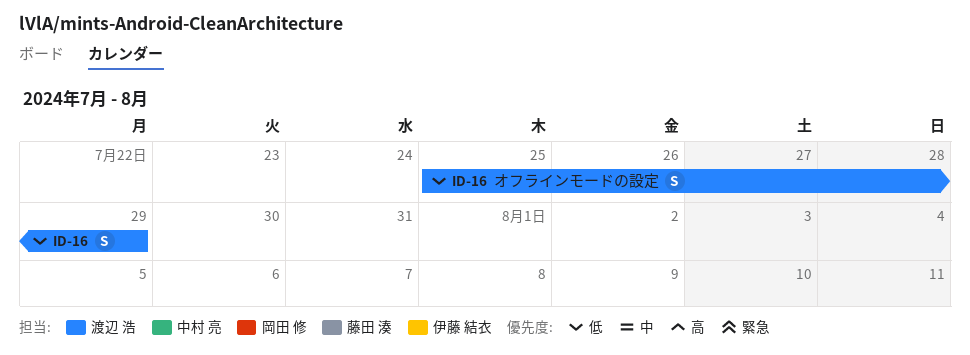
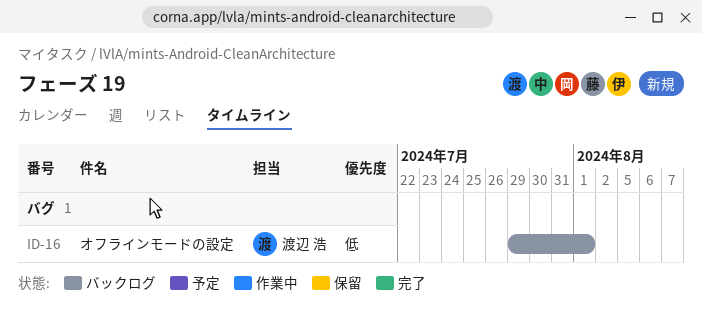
ID-16, start: Jul 25 -> Jul 29
ID-16, due: Jul 29 -> Aug 1

